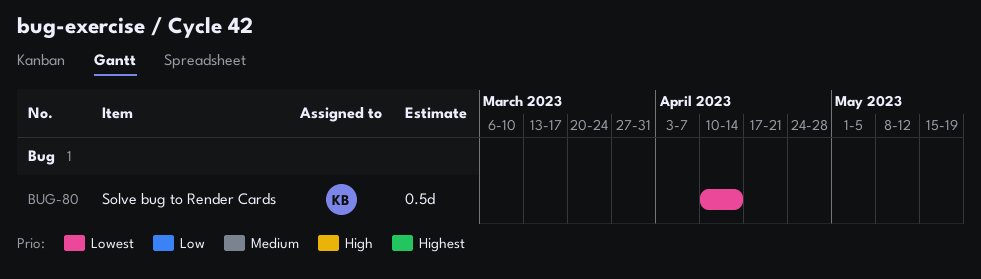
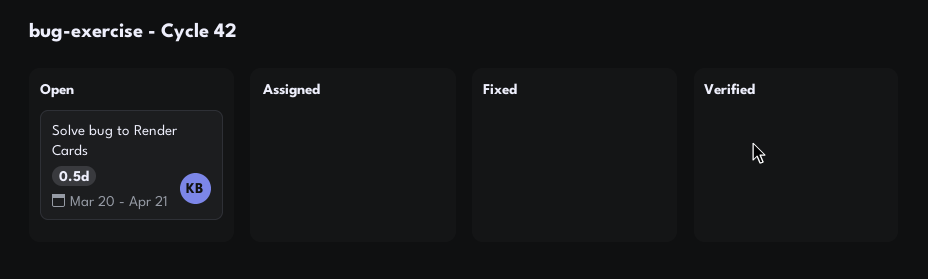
Solve bug to Render Cards, start: Apr 10 -> Mar 20
Solve bug to Render Cards, due: Apr 14 -> Apr 21

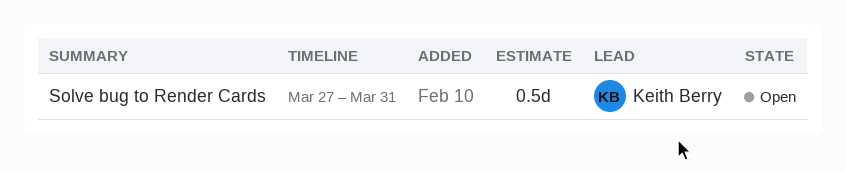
Solve bug to Render Cards, start: Mar 20 -> Mar 27
Solve bug to Render Cards, due: Apr 21 -> Mar 31

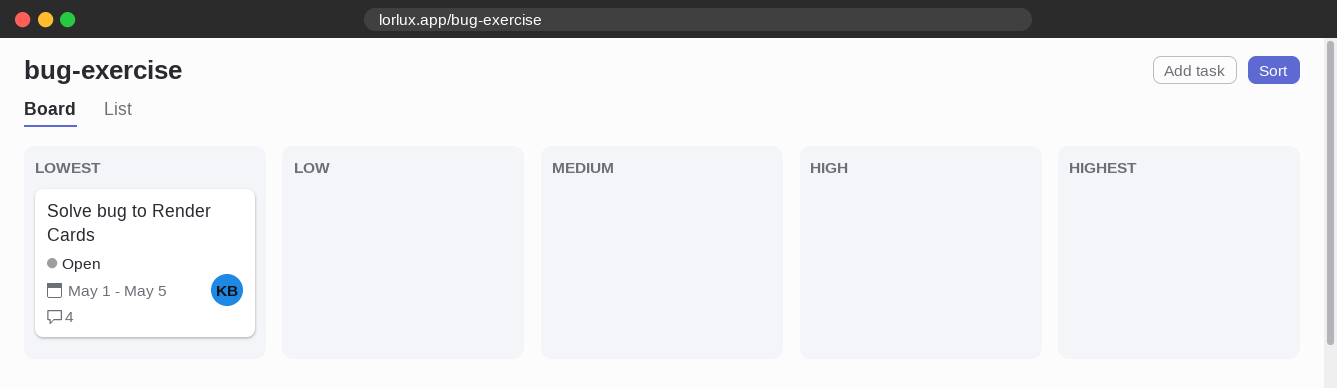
Solve bug to Render Cards, start: Mar 27 -> May 1
Solve bug to Render Cards, due: Mar 31 -> May 5

